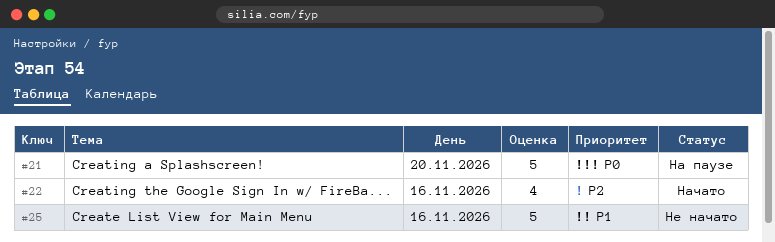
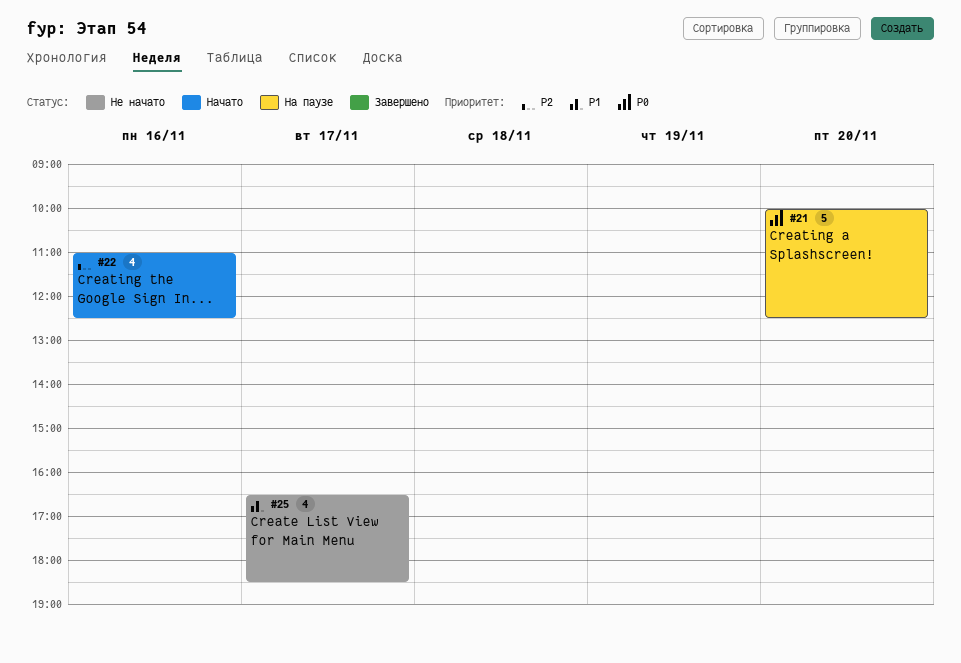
#25, estimate: 5 -> 4
#25, day: Nov 16 -> Nov 17

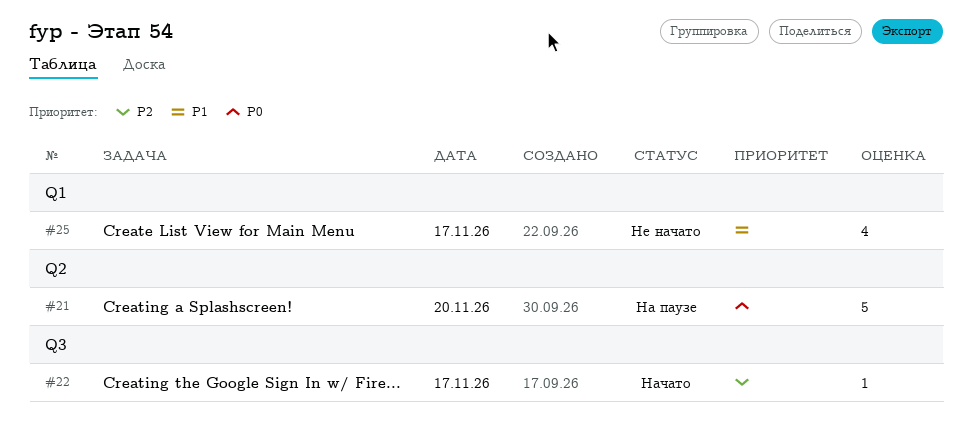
#22, estimate: 4 -> 1
#22, day: Nov 16 -> Nov 17

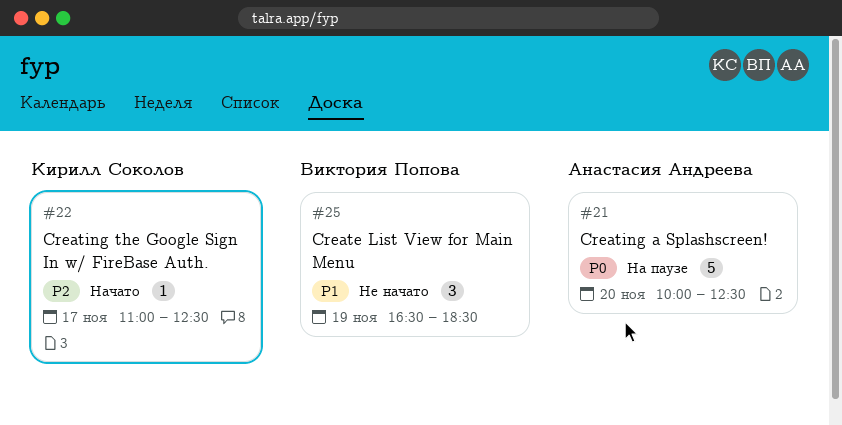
#25, estimate: 4 -> 3
#25, day: Nov 17 -> Nov 19

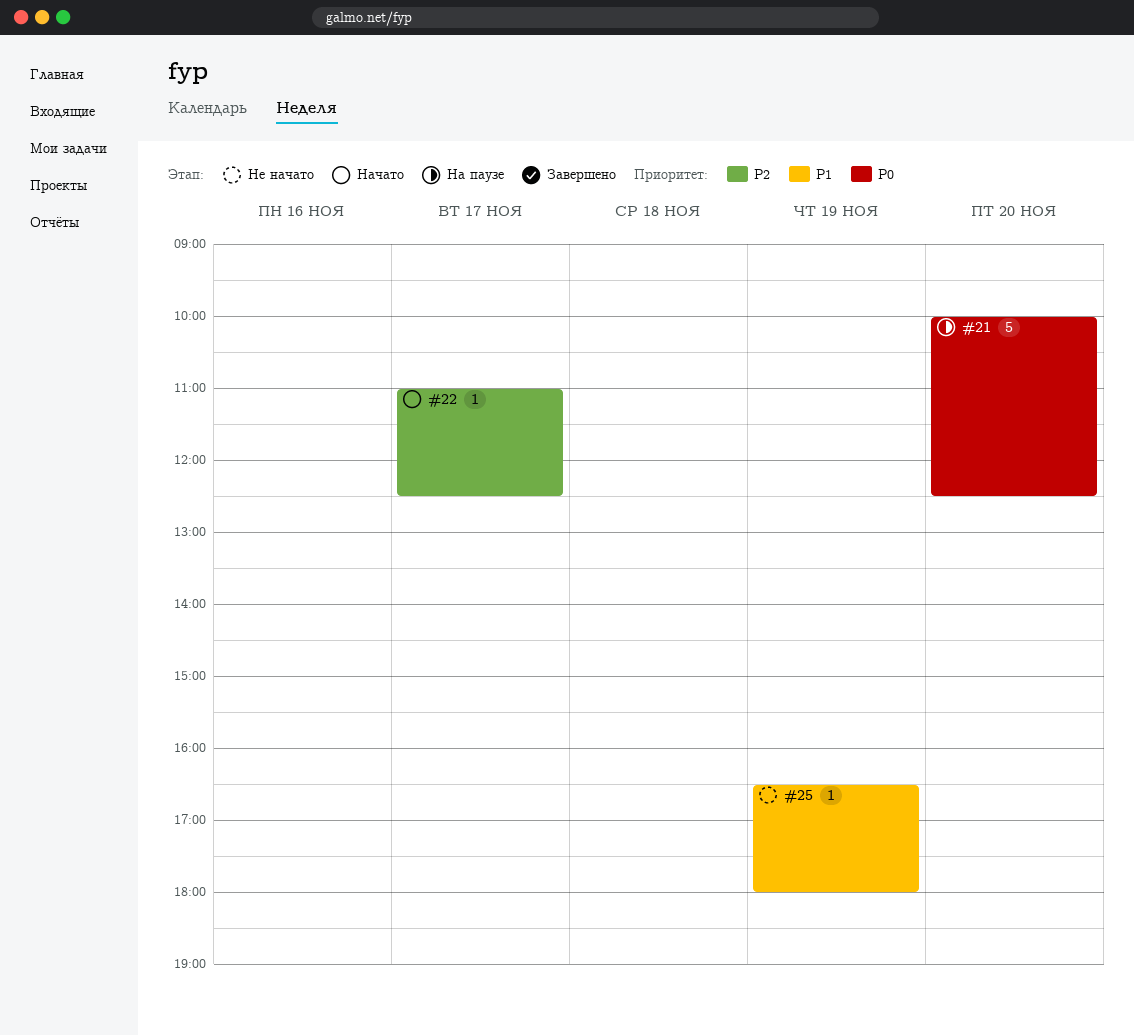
#25, estimate: 3 -> 1
#25, ends: 18:30 -> 18:00

